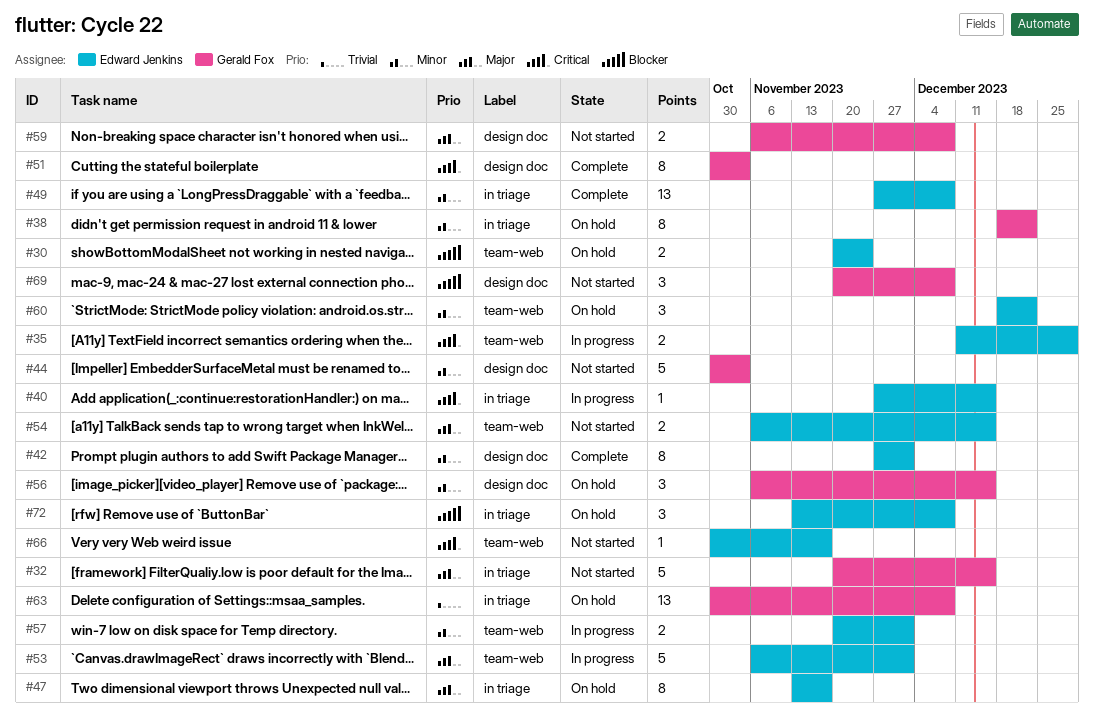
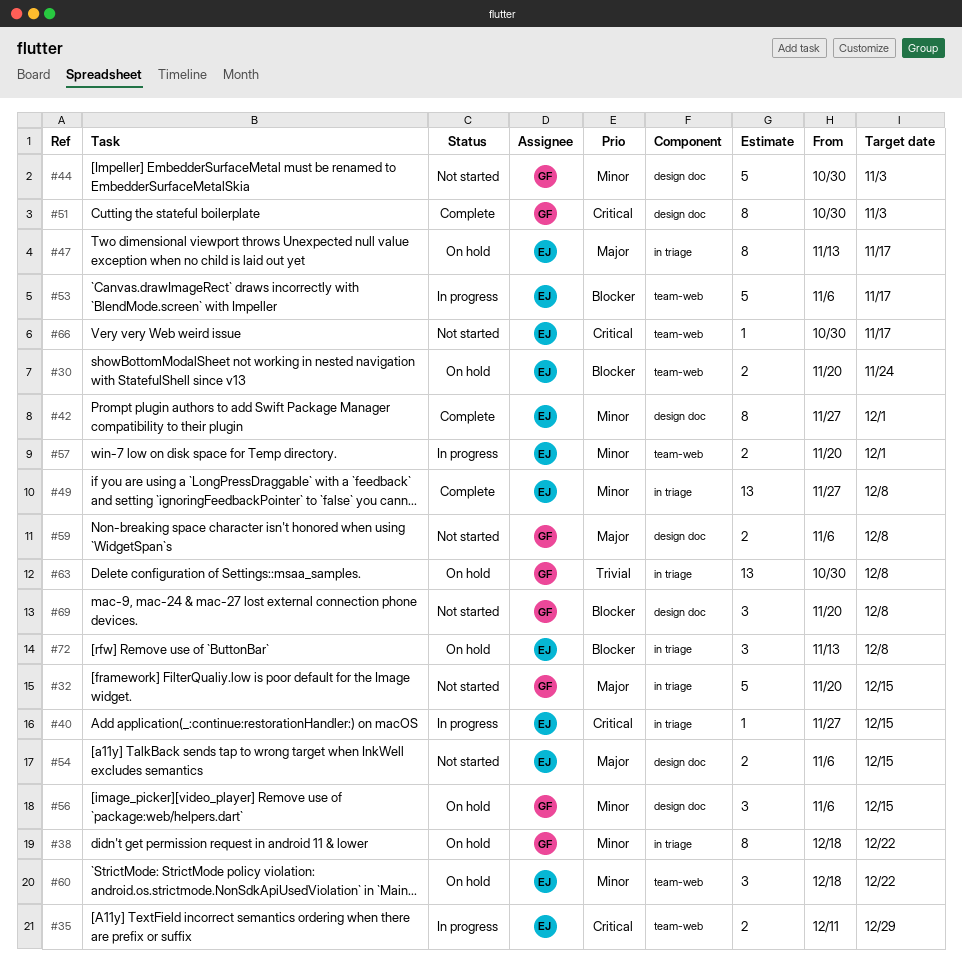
#53, priority: Major -> Blocker
#53, due: Dec 1 -> Nov 17
#54, label: team-web -> design doc

